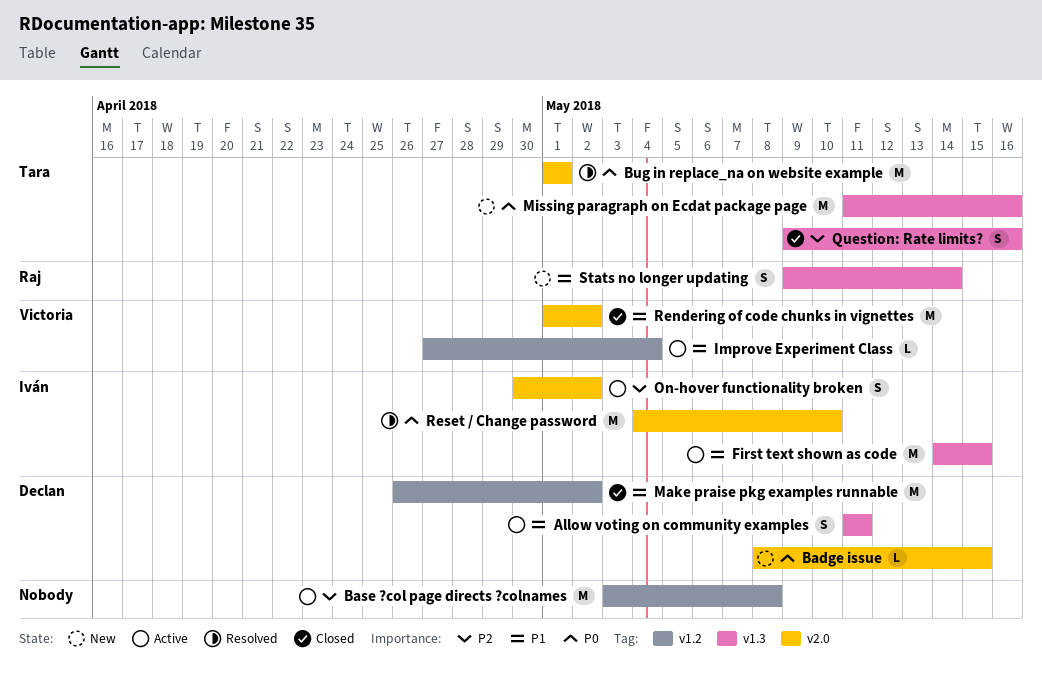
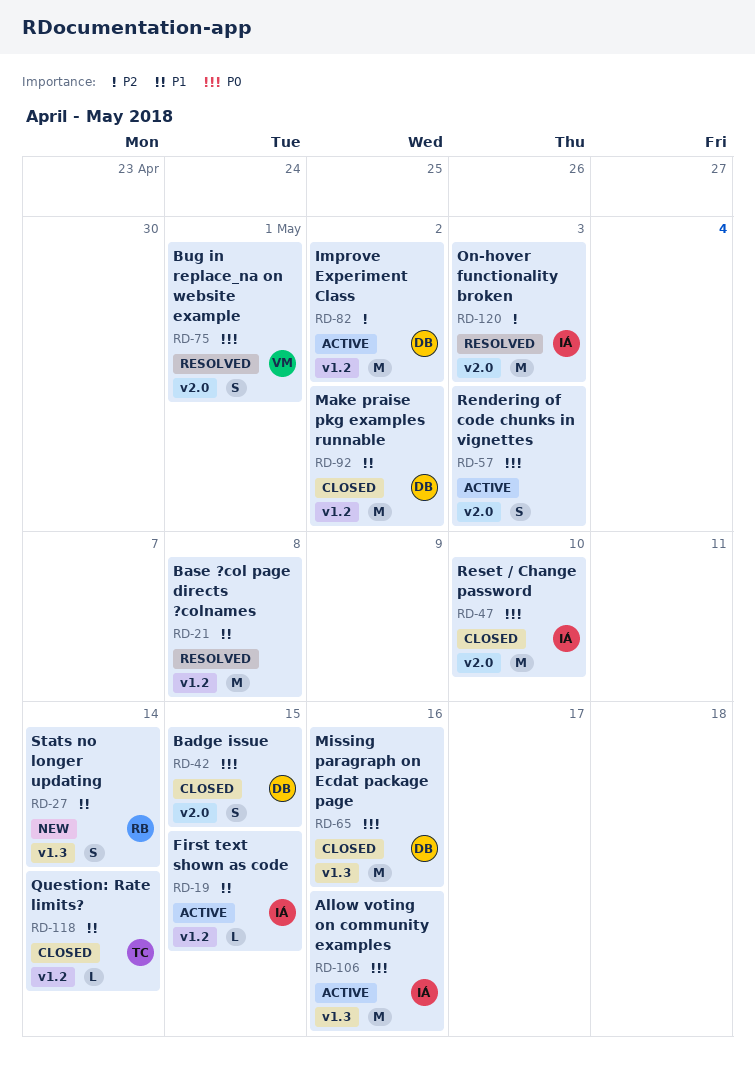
Allow voting on community examples, owner: Declan -> Iván
Allow voting on community examples, priority: P1 -> P0
Allow voting on community examples, estimate: S -> M
Allow voting on community examples, due: May 11 -> May 16
Badge issue, status: New -> Closed
Badge issue, estimate: L -> S
Base ?col page directs ?colnames, status: Active -> Resolved
Base ?col page directs ?colnames, priority: P2 -> P1
Bug in replace_na on website example, owner: Tara -> Victoria
Bug in replace_na on website example, estimate: M -> S
First text shown as code, label: v1.3 -> v1.2
First text shown as code, estimate: M -> L
Improve Experiment Class, owner: Victoria -> Declan
Improve Experiment Class, priority: P1 -> P2
Improve Experiment Class, estimate: L -> M
Improve Experiment Class, due: May 4 -> May 2
Missing paragraph on Ecdat package page, status: New -> Closed
Missing paragraph on Ecdat package page, owner: Tara -> Declan
On-hover functionality broken, status: Active -> Resolved
On-hover functionality broken, estimate: S -> M
On-hover functionality broken, due: May 2 -> May 3
Question: Rate limits?, priority: P2 -> P1
Question: Rate limits?, label: v1.3 -> v1.2
Question: Rate limits?, estimate: S -> L
Question: Rate limits?, due: May 16 -> May 14
Rendering of code chunks in vignettes, status: Closed -> Active
Rendering of code chunks in vignettes, owner: Victoria -> none
Rendering of code chunks in vignettes, priority: P1 -> P0
Rendering of code chunks in vignettes, estimate: M -> S
Rendering of code chunks in vignettes, due: May 2 -> May 3
Reset / Change password, status: Resolved -> Closed

